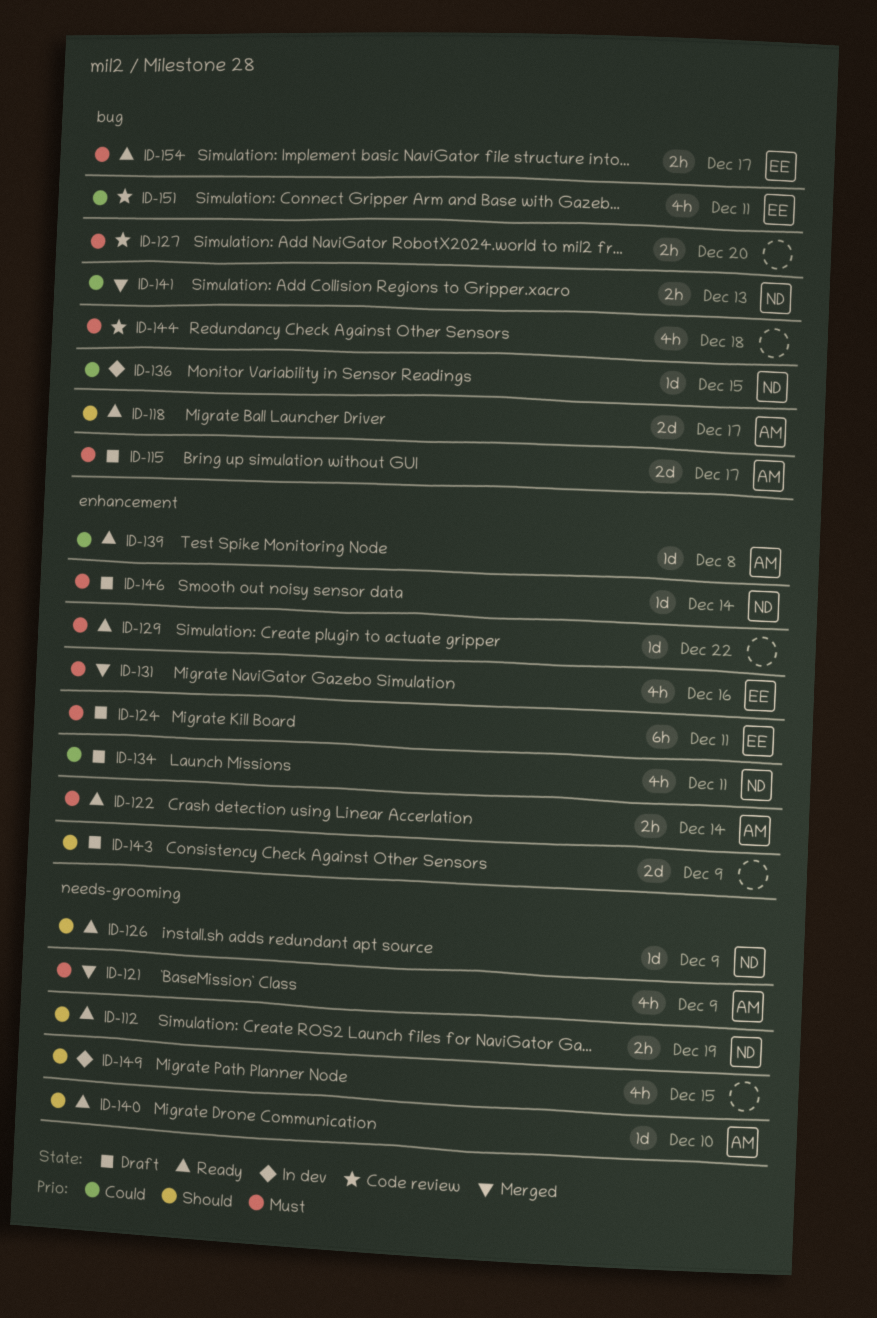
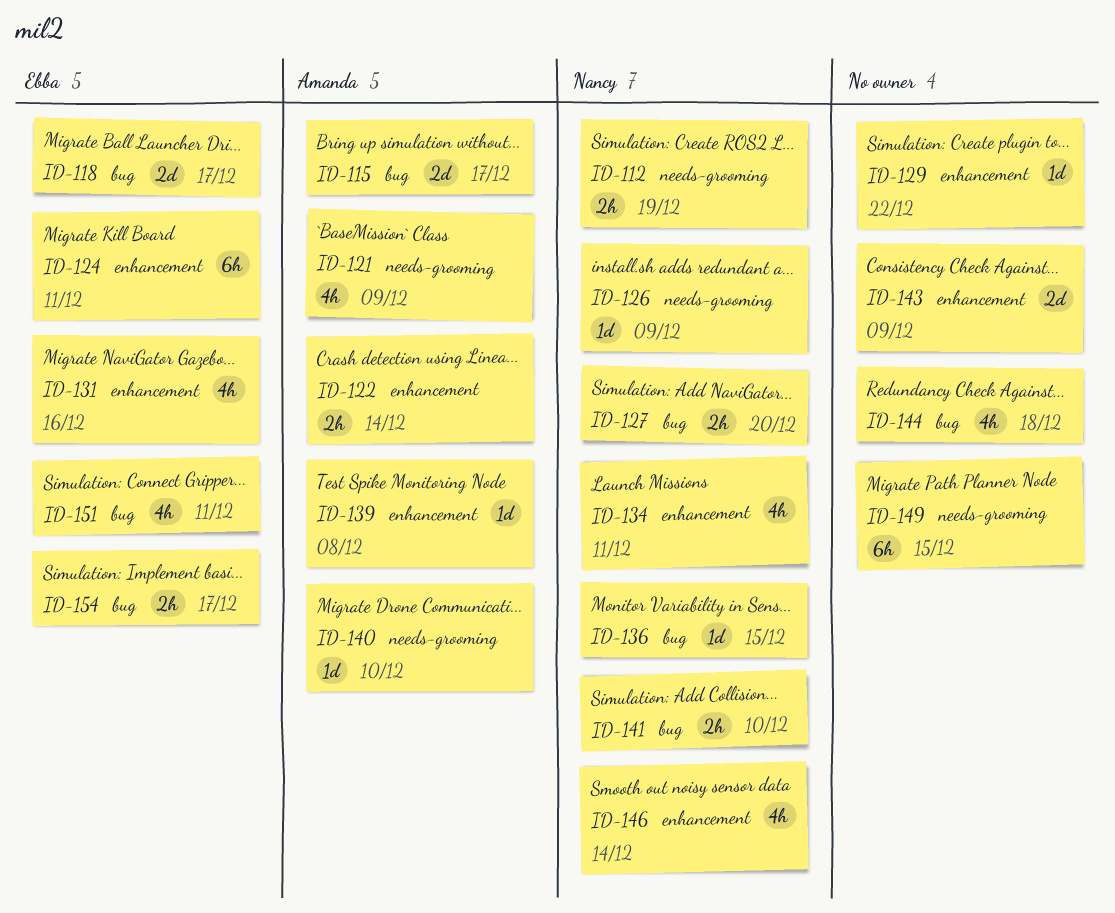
ID-118, owner: Amanda -> Ebba
ID-127, owner: none -> Nancy
ID-141, due: Dec 13 -> Dec 10
ID-146, estimate: 1d -> 4h
ID-149, estimate: 4h -> 6h

